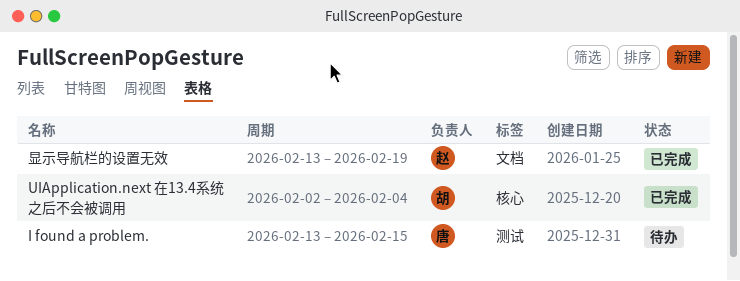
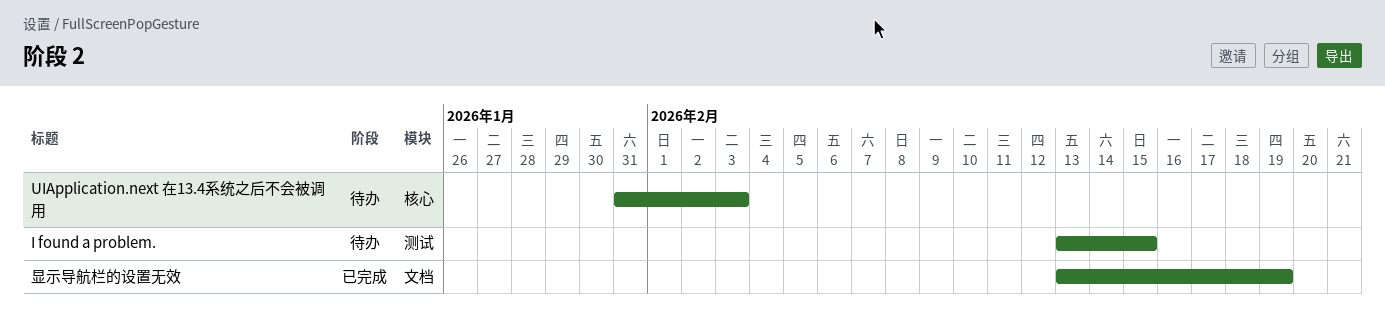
UIApplication.next 在13.4系统之后不会被调用, status: 已完成 -> 待办
UIApplication.next 在13.4系统之后不会被调用, start: Feb 2 -> Jan 31
UIApplication.next 在13.4系统之后不会被调用, due: Feb 4 -> Feb 3

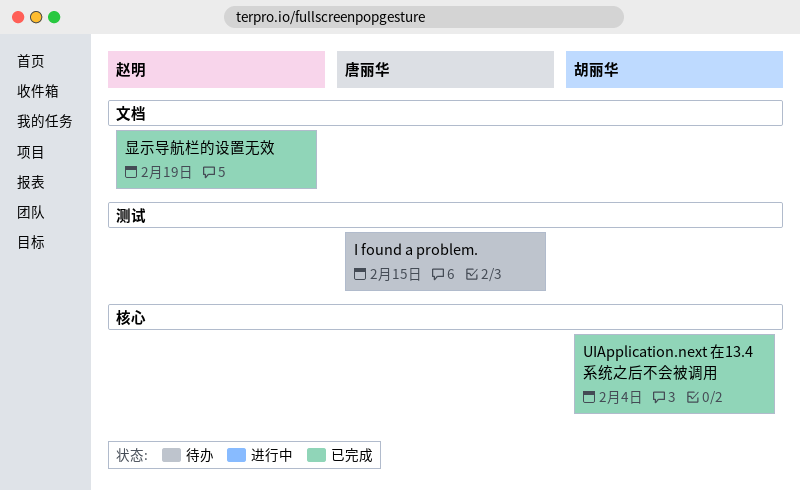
UIApplication.next 在13.4系统之后不会被调用, status: 待办 -> 已完成
UIApplication.next 在13.4系统之后不会被调用, due: Feb 3 -> Feb 4

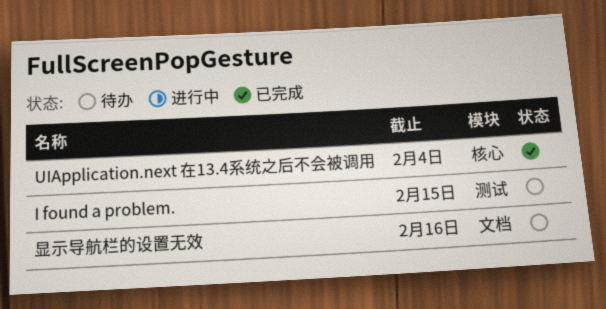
显示导航栏的设置无效, status: 已完成 -> 待办
显示导航栏的设置无效, due: Feb 19 -> Feb 16

